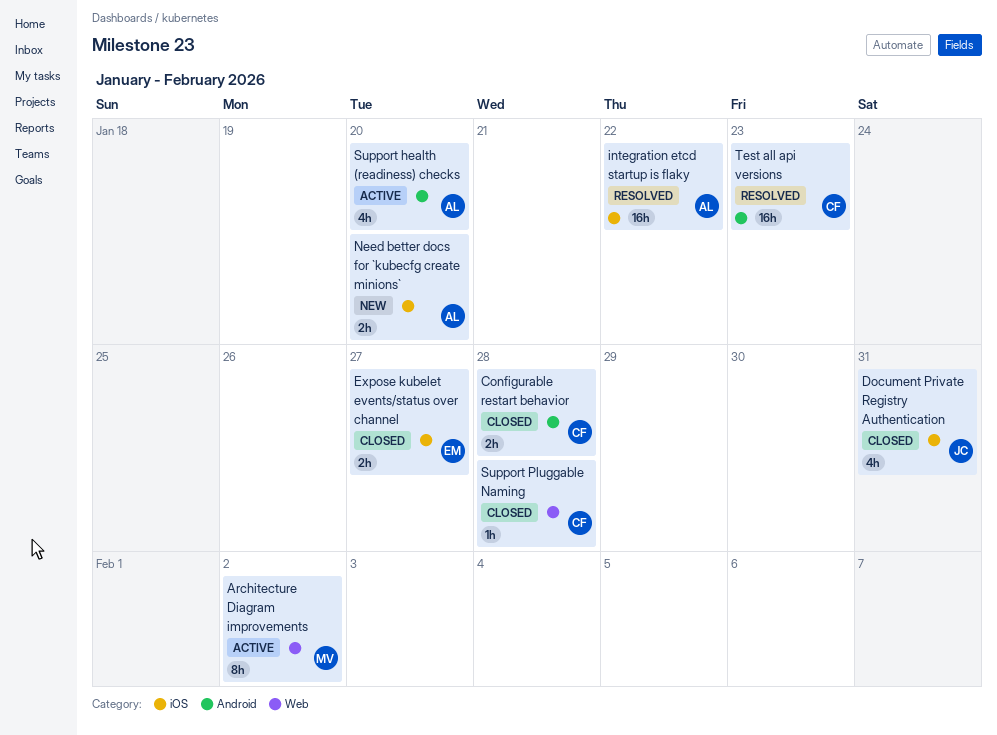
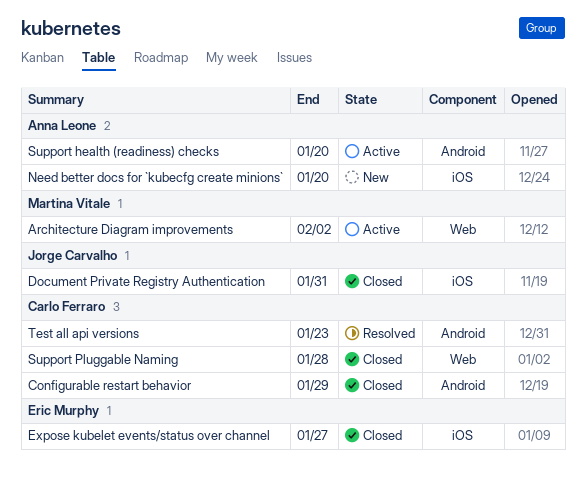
Configurable restart behavior, due: Jan 28 -> Jan 29
integration etcd startup is flaky: present -> none

